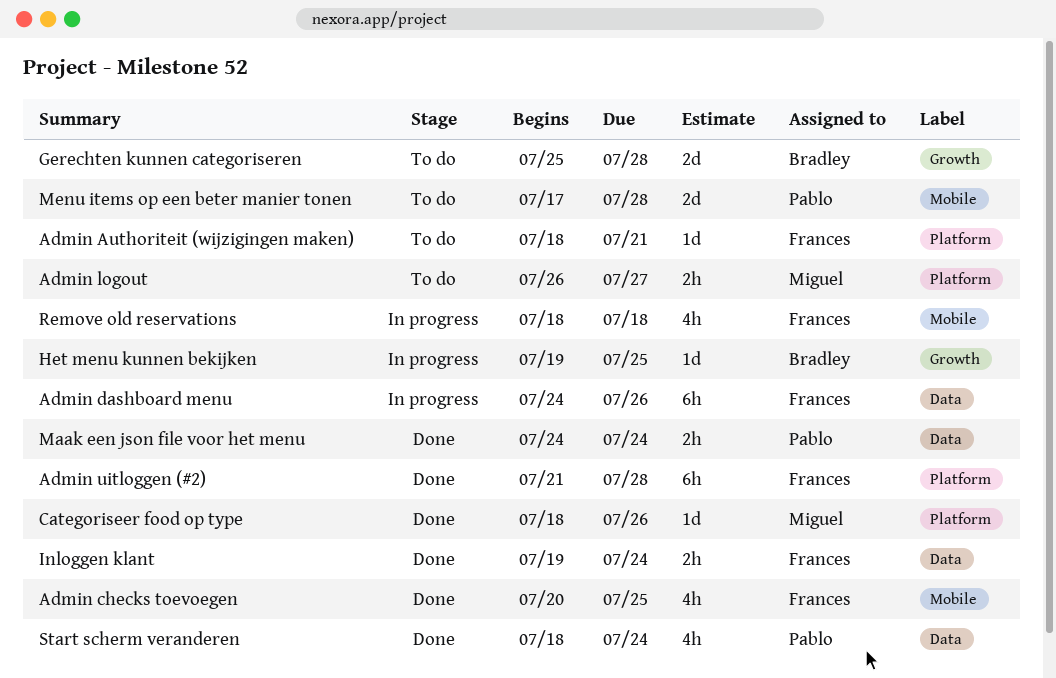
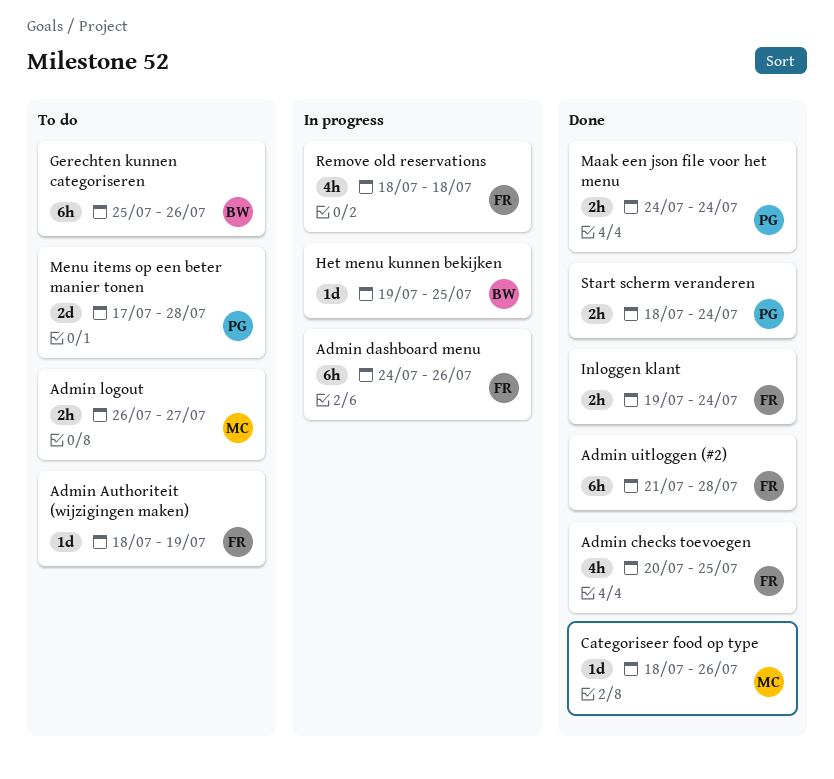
Admin Authoriteit (wijzigingen maken), due: Jul 21 -> Jul 19
Gerechten kunnen categoriseren, estimate: 2d -> 6h
Gerechten kunnen categoriseren, due: Jul 28 -> Jul 26
Start scherm veranderen, estimate: 4h -> 2h

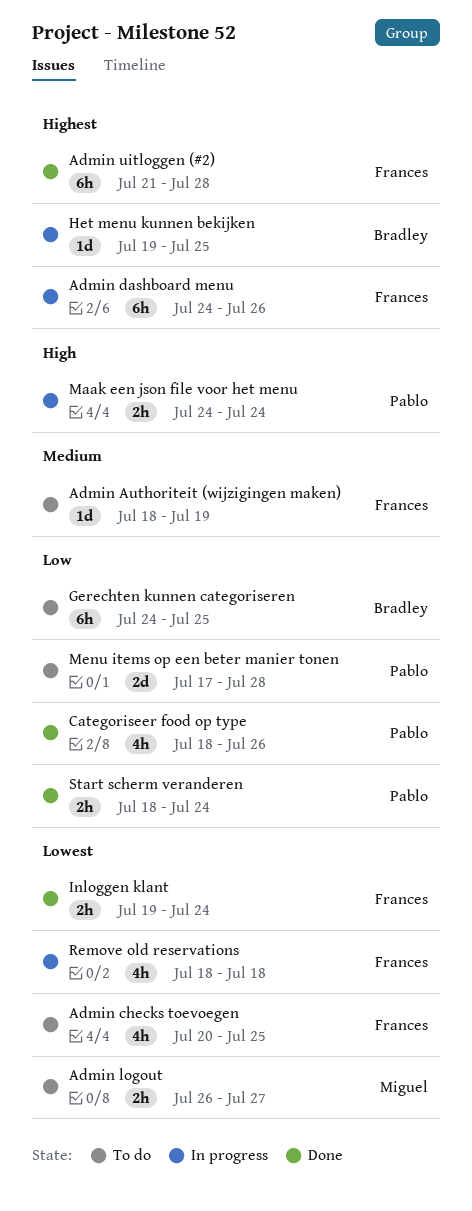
Admin checks toevoegen, status: Done -> To do
Categoriseer food op type, owner: Miguel -> Pablo
Categoriseer food op type, estimate: 1d -> 4h
Gerechten kunnen categoriseren, start: Jul 25 -> Jul 24
Gerechten kunnen categoriseren, due: Jul 26 -> Jul 25
Maak een json file voor het menu, status: Done -> In progress

